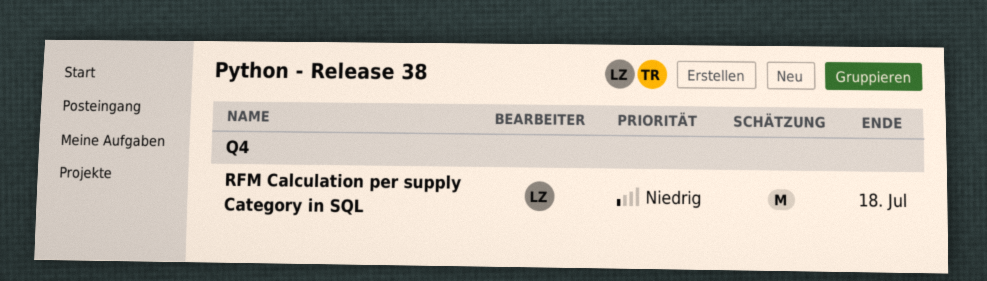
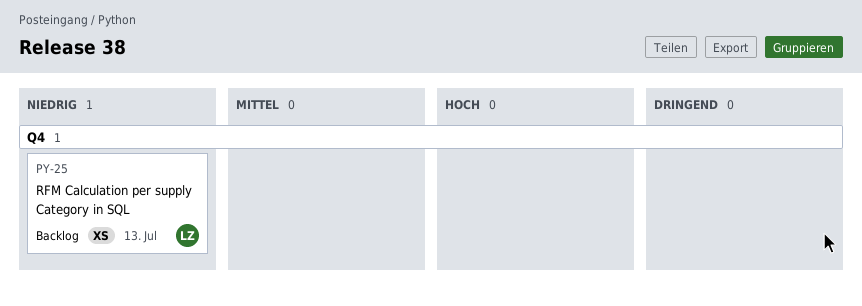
RFM Calculation per supply Category in SQL, estimate: M -> XS
RFM Calculation per supply Category in SQL, due: Jul 18 -> Jul 13

